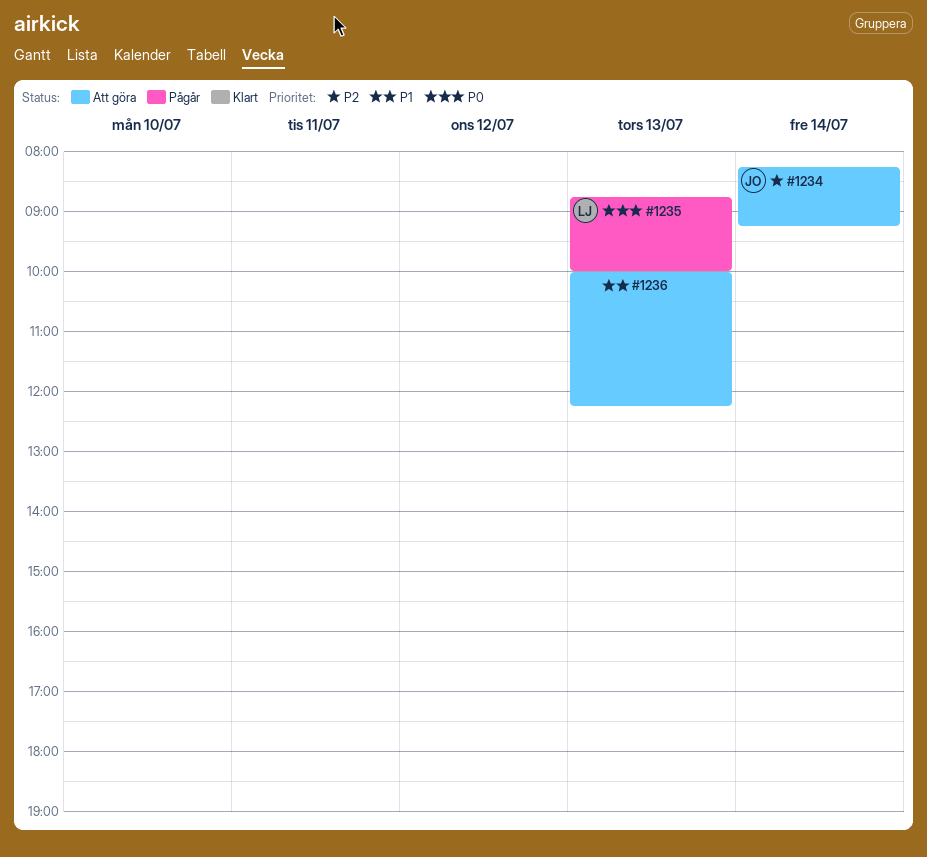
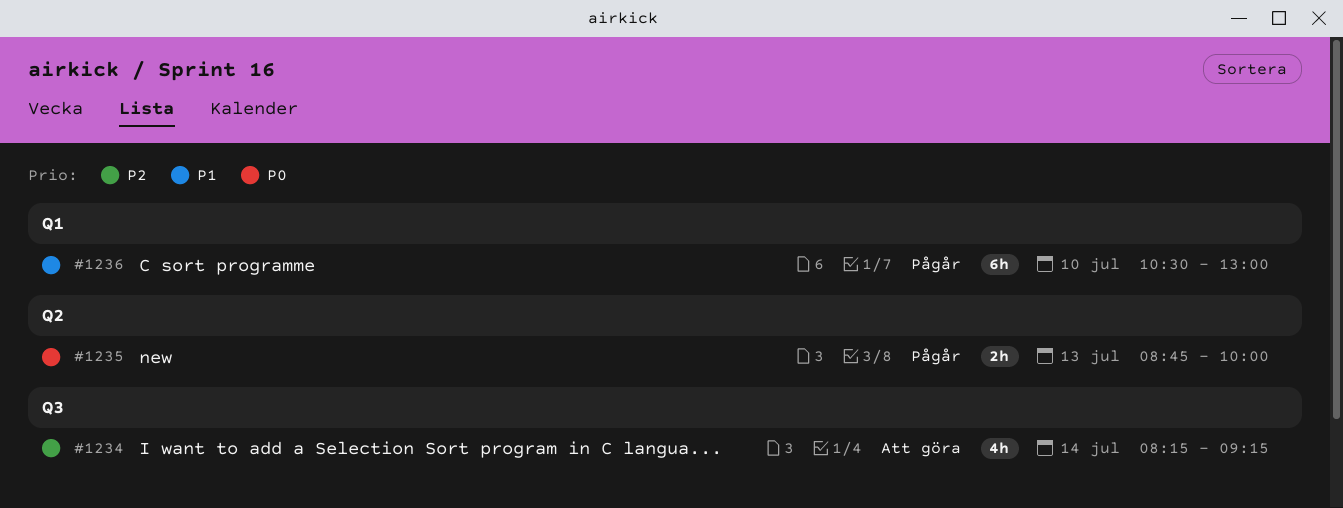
#1236, status: Att göra -> Pågår
#1236, day: Jul 13 -> Jul 10
#1236, begins: 10:00 -> 10:30
#1236, ends: 12:15 -> 13:00

